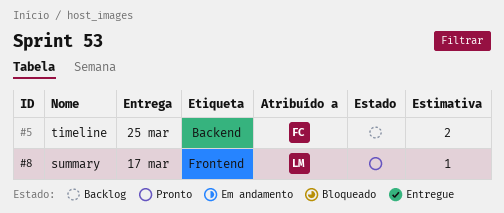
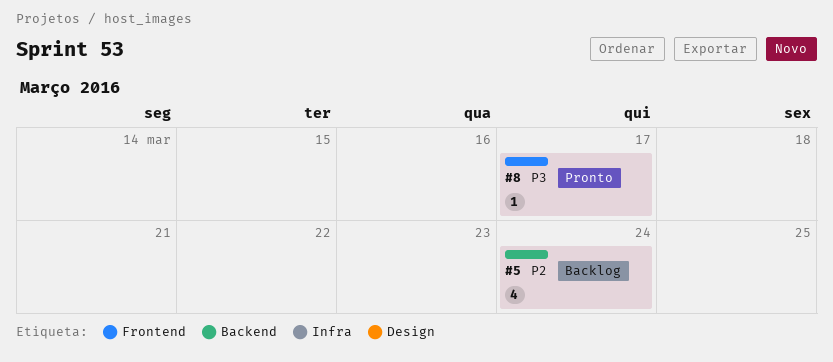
#5, estimate: 2 -> 4
#5, due: Mar 25 -> Mar 24

